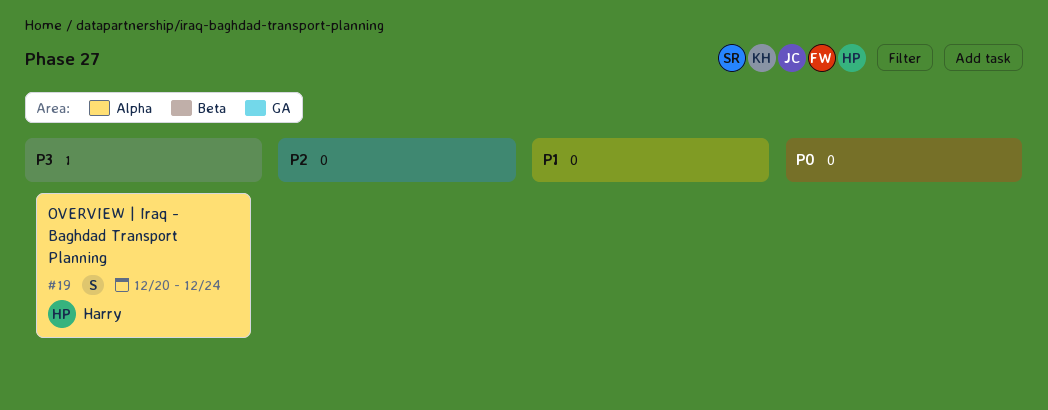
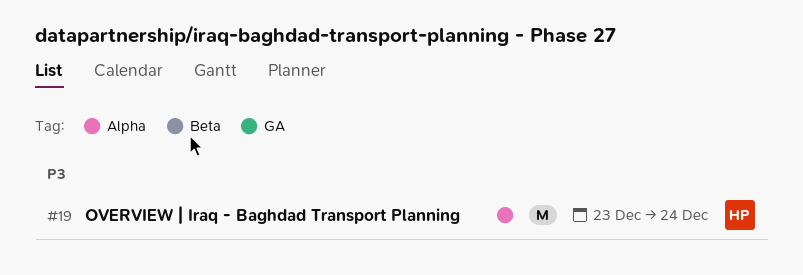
#19, estimate: S -> M
#19, start: Dec 20 -> Dec 23

